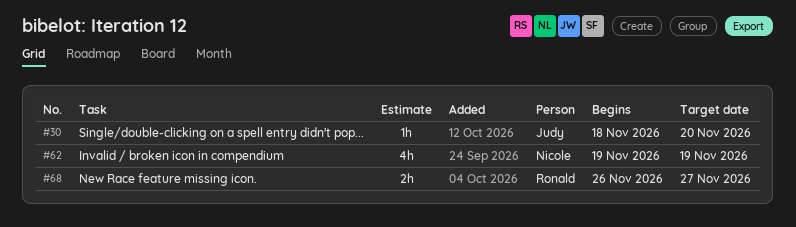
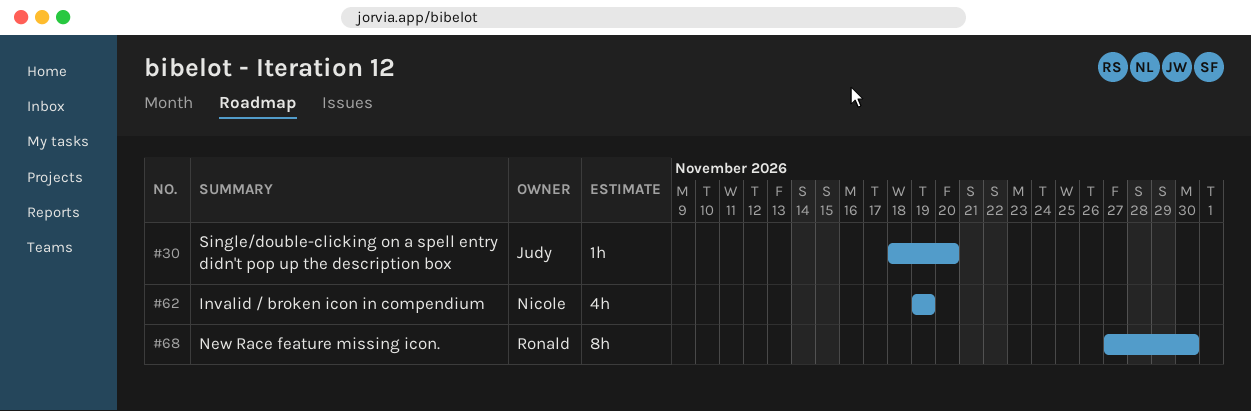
#68, estimate: 2h -> 8h
#68, start: Nov 26 -> Nov 27
#68, due: Nov 27 -> Nov 30

